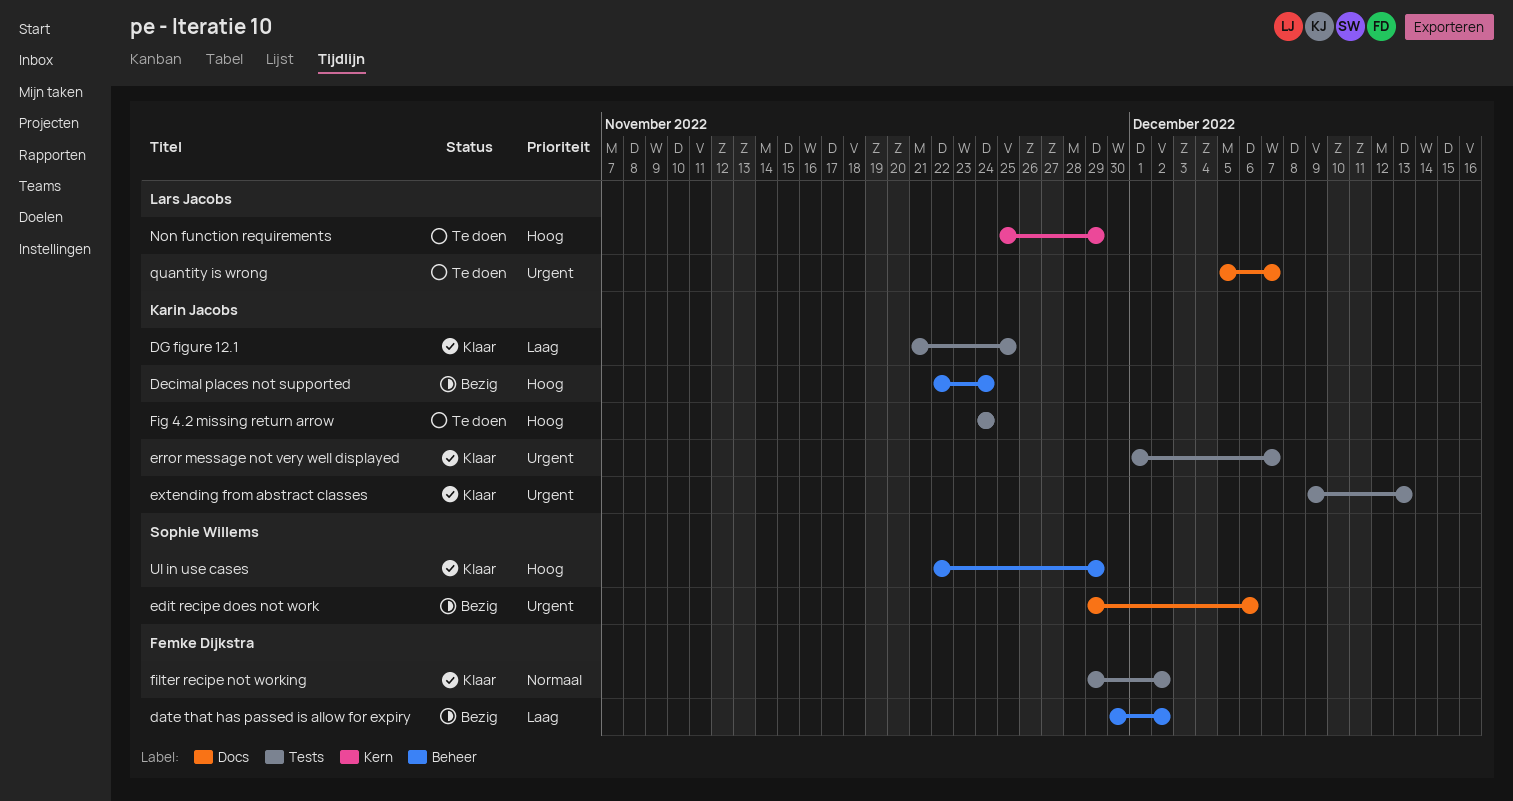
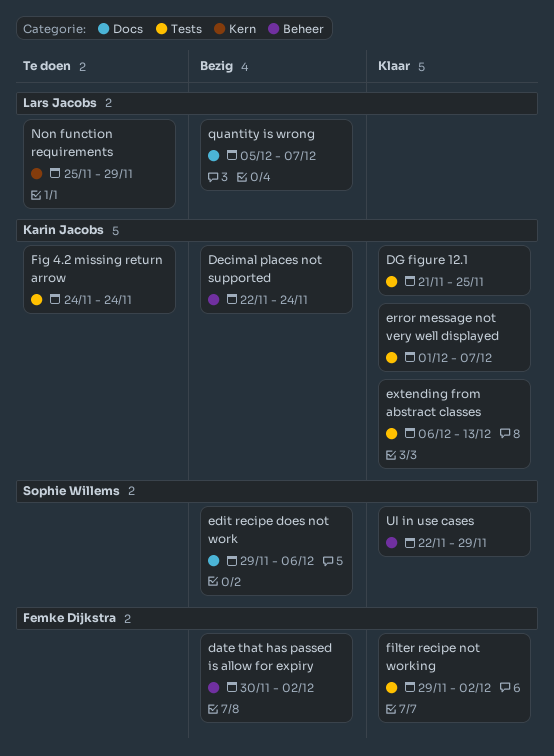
extending from abstract classes, start: Dec 9 -> Dec 6
quantity is wrong, status: Te doen -> Bezig

